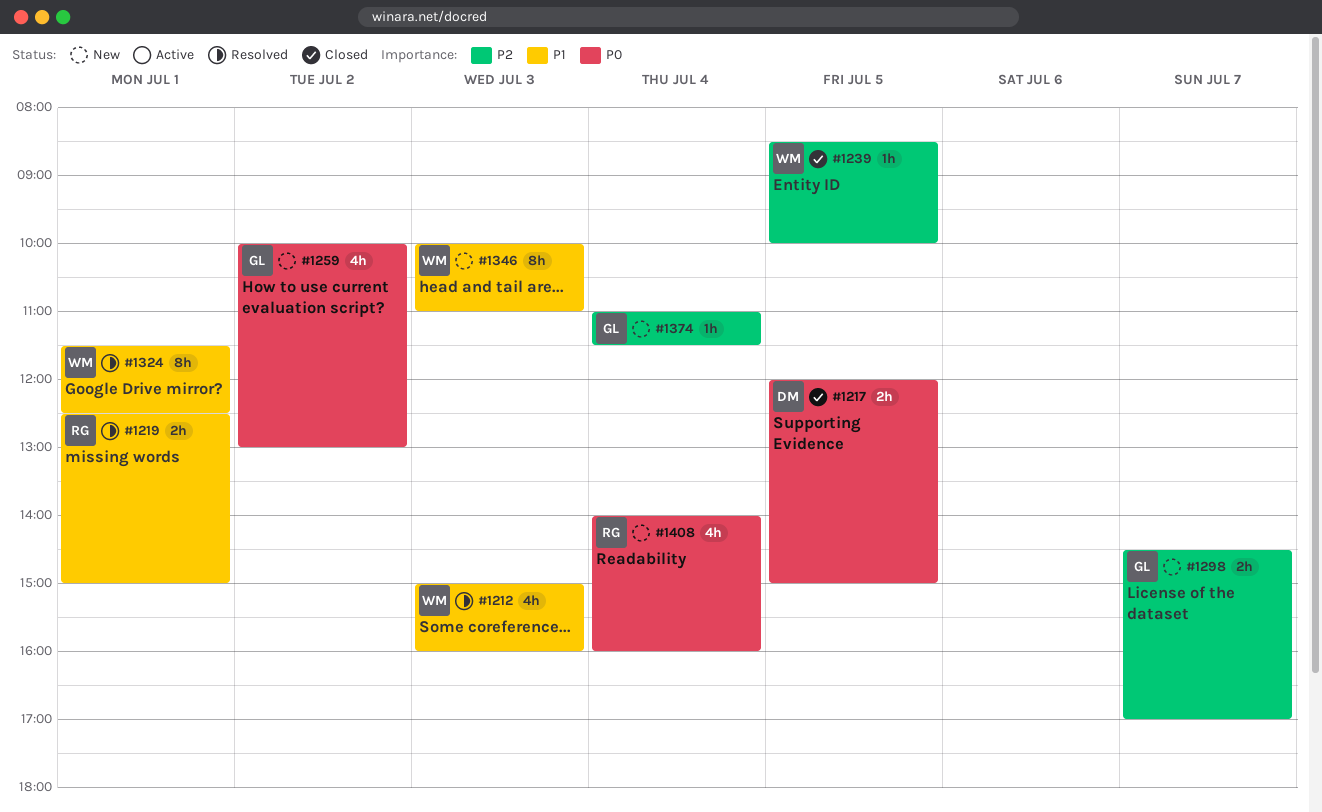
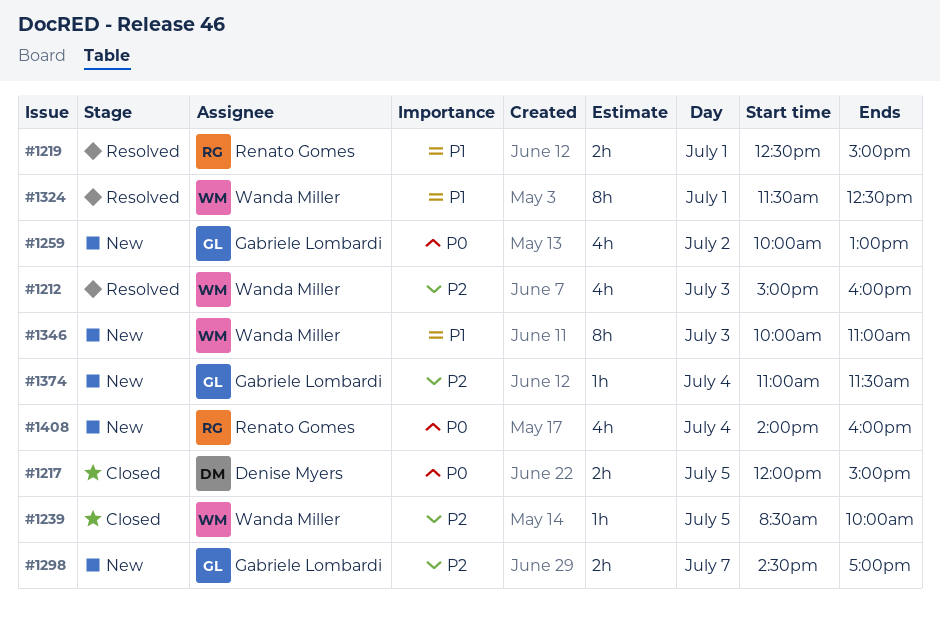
#1212, priority: P1 -> P2

